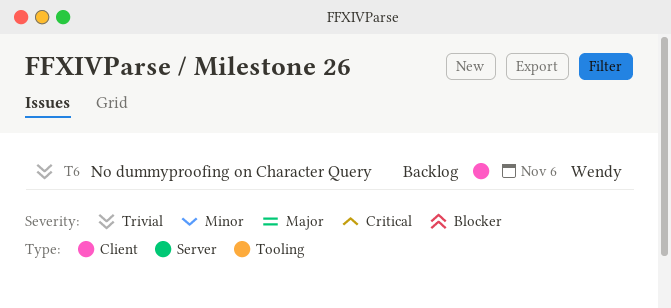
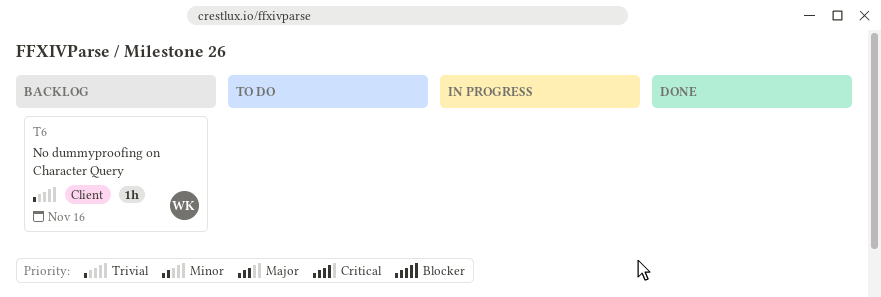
T6, due: Nov 6 -> Nov 16

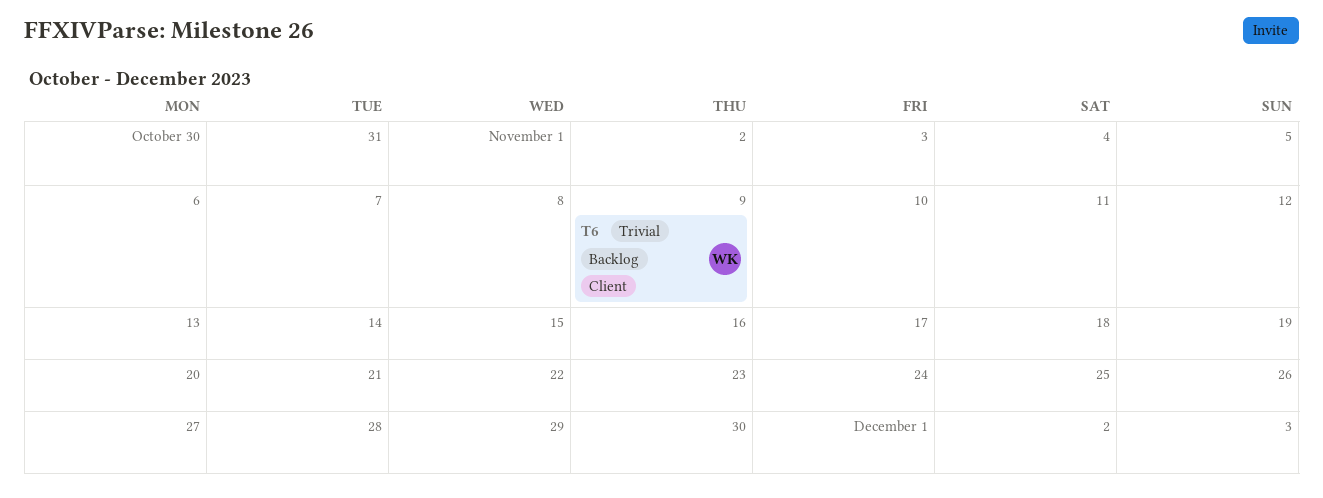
T6, due: Nov 16 -> Nov 9

